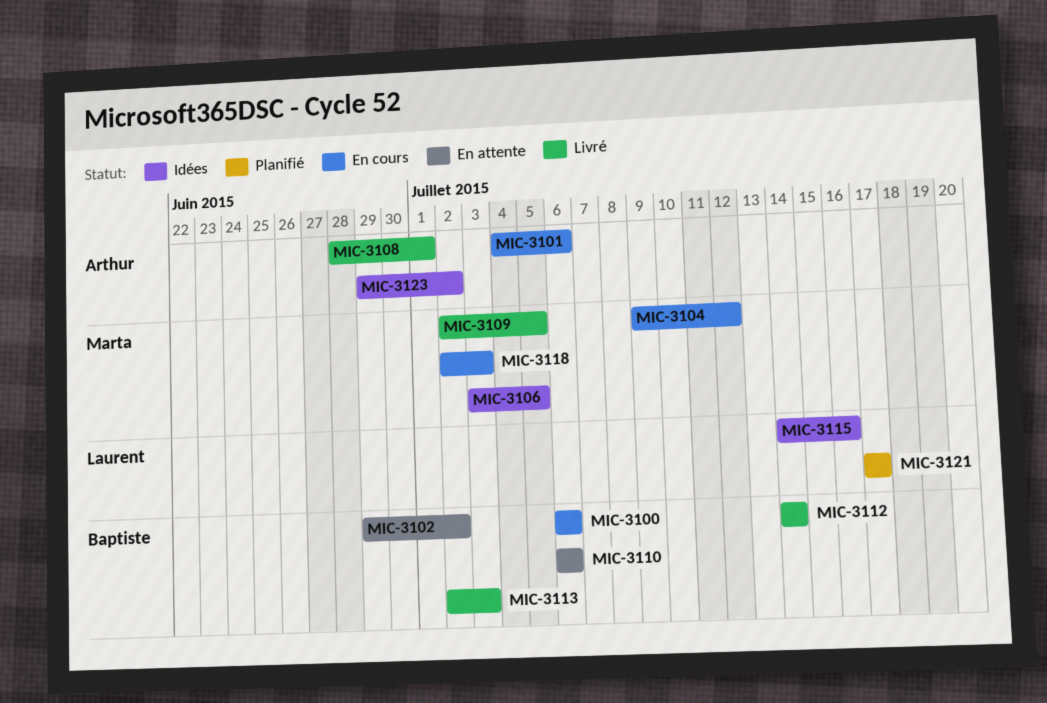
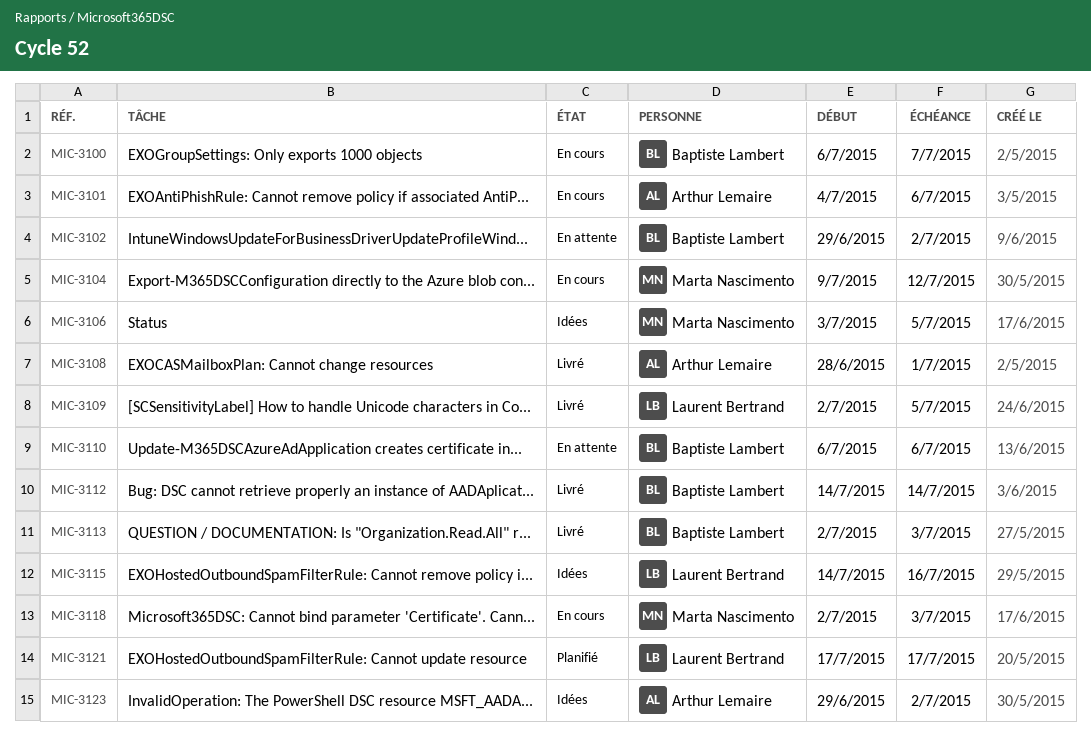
MIC-3100, due: Jul 6 -> Jul 7
MIC-3109, owner: Marta Nascimento -> Laurent Bertrand

